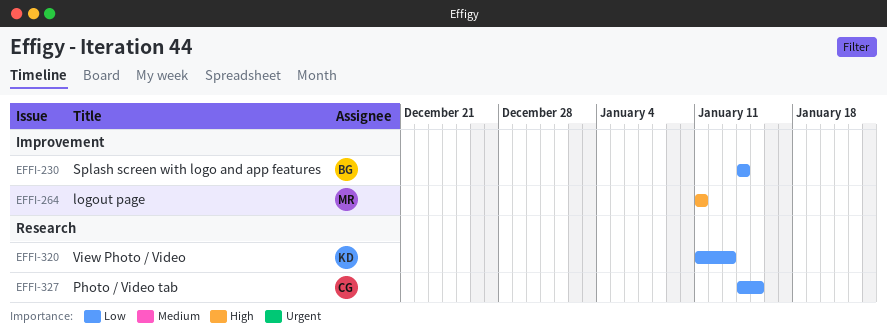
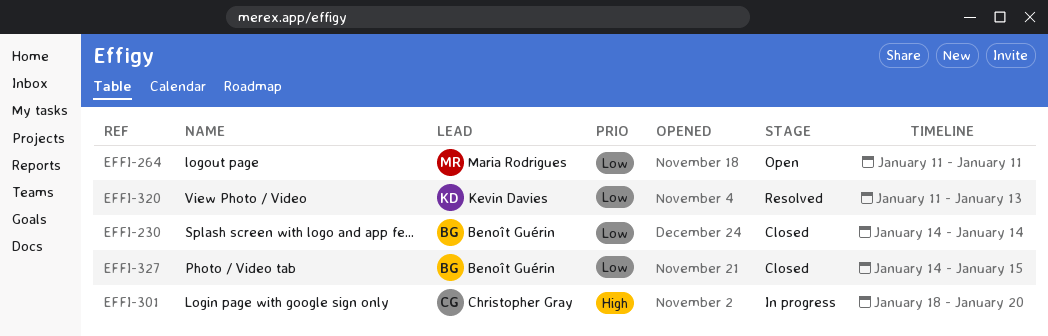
EFFI-264, priority: High -> Low
EFFI-301: none -> present
EFFI-327, owner: Christopher Gray -> Benoît Guérin

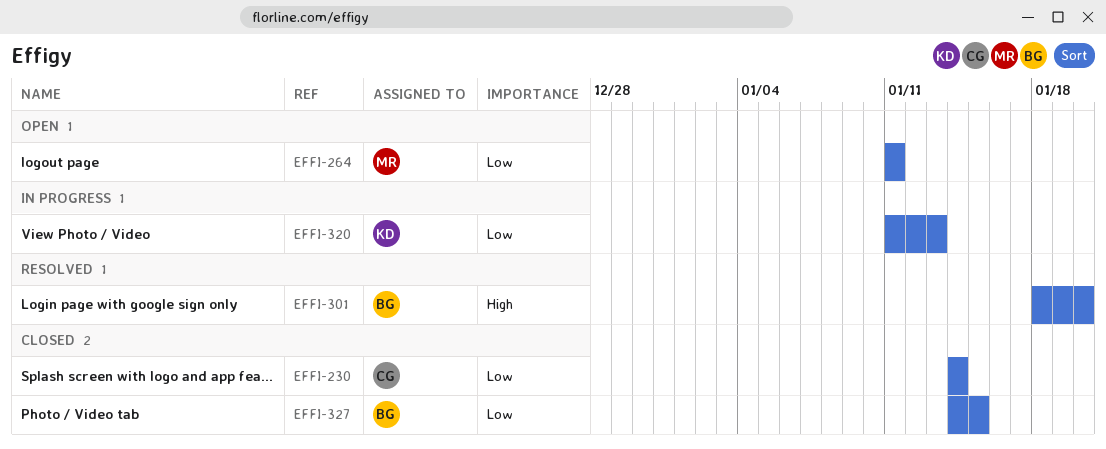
EFFI-230, owner: Benoît Guérin -> Christopher Gray
EFFI-301, status: In progress -> Resolved
EFFI-301, owner: Christopher Gray -> Benoît Guérin
EFFI-320, status: Resolved -> In progress

